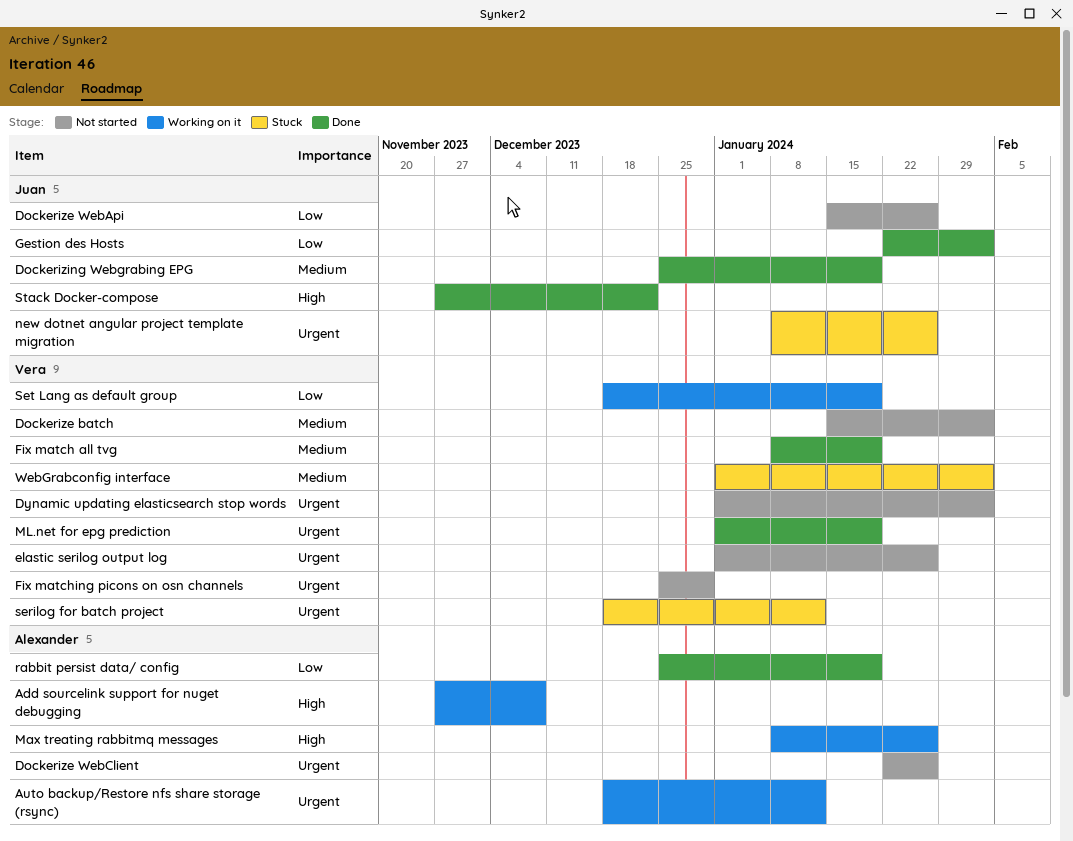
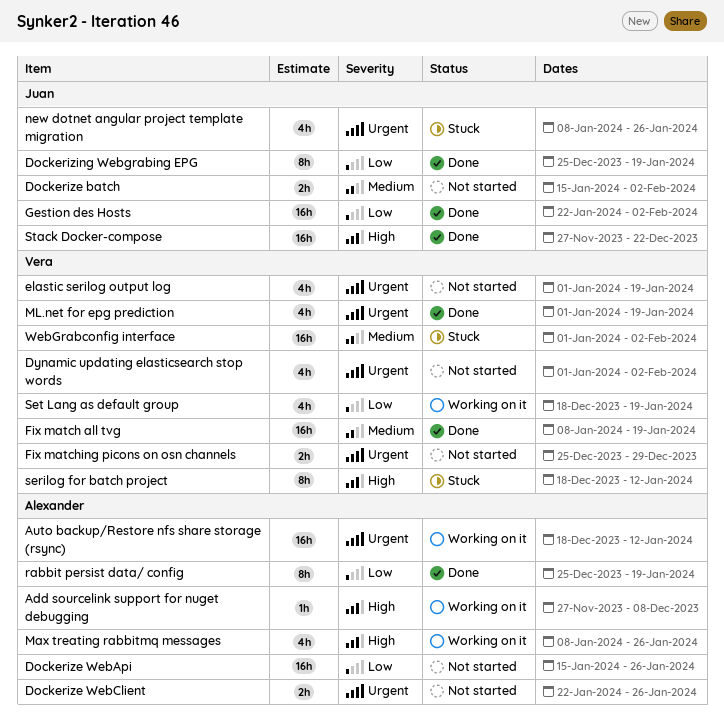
Dockerize batch, owner: Vera -> Juan
Dockerize WebApi, owner: Juan -> Alexander
Dockerizing Webgrabing EPG, priority: Medium -> Low
elastic serilog output log, due: Jan 26 -> Jan 19
serilog for batch project, priority: Urgent -> High

